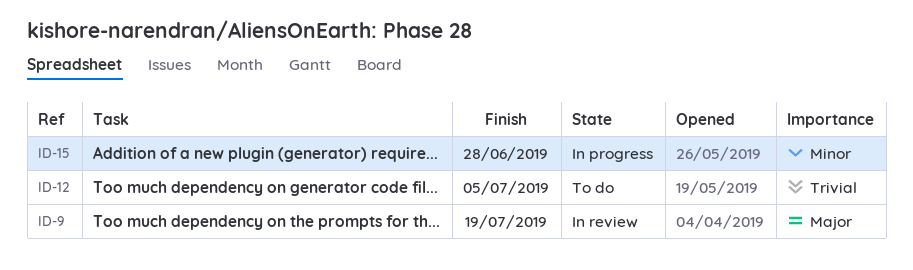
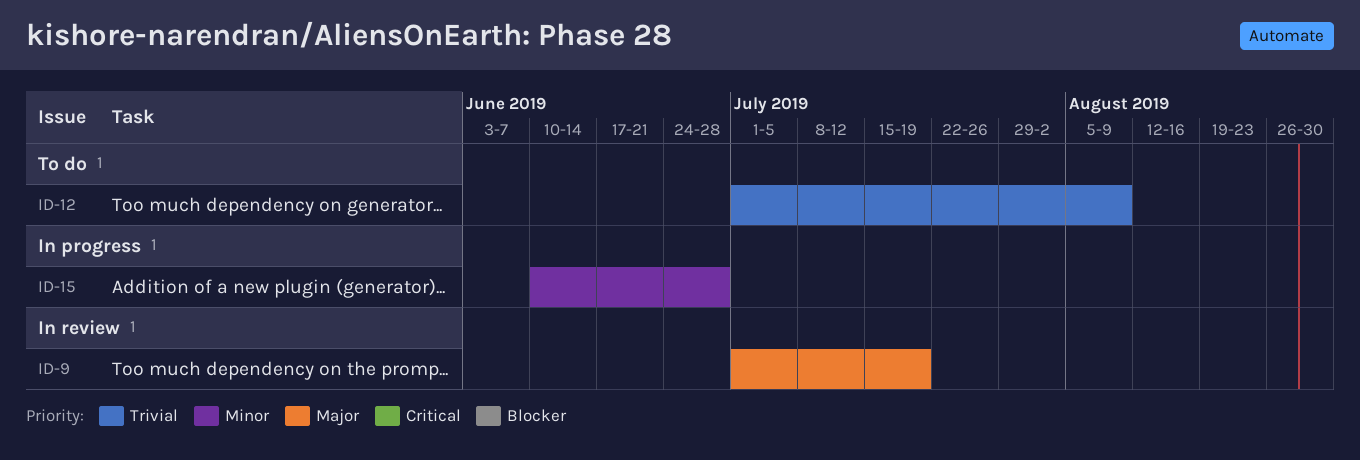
ID-12, due: Jul 5 -> Aug 9

